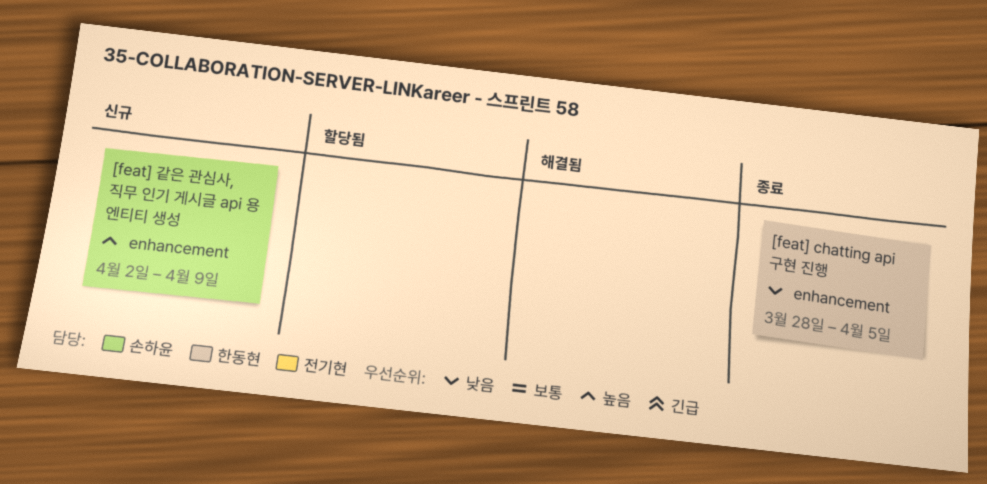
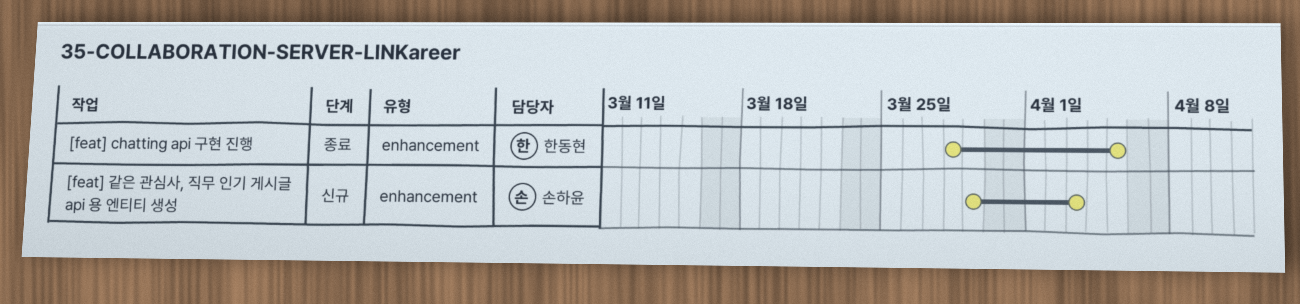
[feat] 같은 관심사, 직무 인기 게시글 api 용 엔티티 생성, start: Apr 2 -> Mar 29
[feat] 같은 관심사, 직무 인기 게시글 api 용 엔티티 생성, due: Apr 9 -> Apr 3

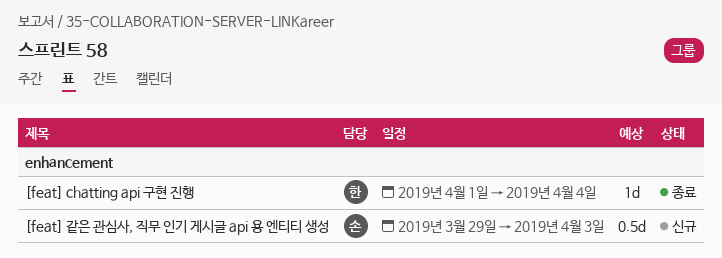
[feat] chatting api 구현 진행, start: Mar 28 -> Apr 1
[feat] chatting api 구현 진행, due: Apr 5 -> Apr 4

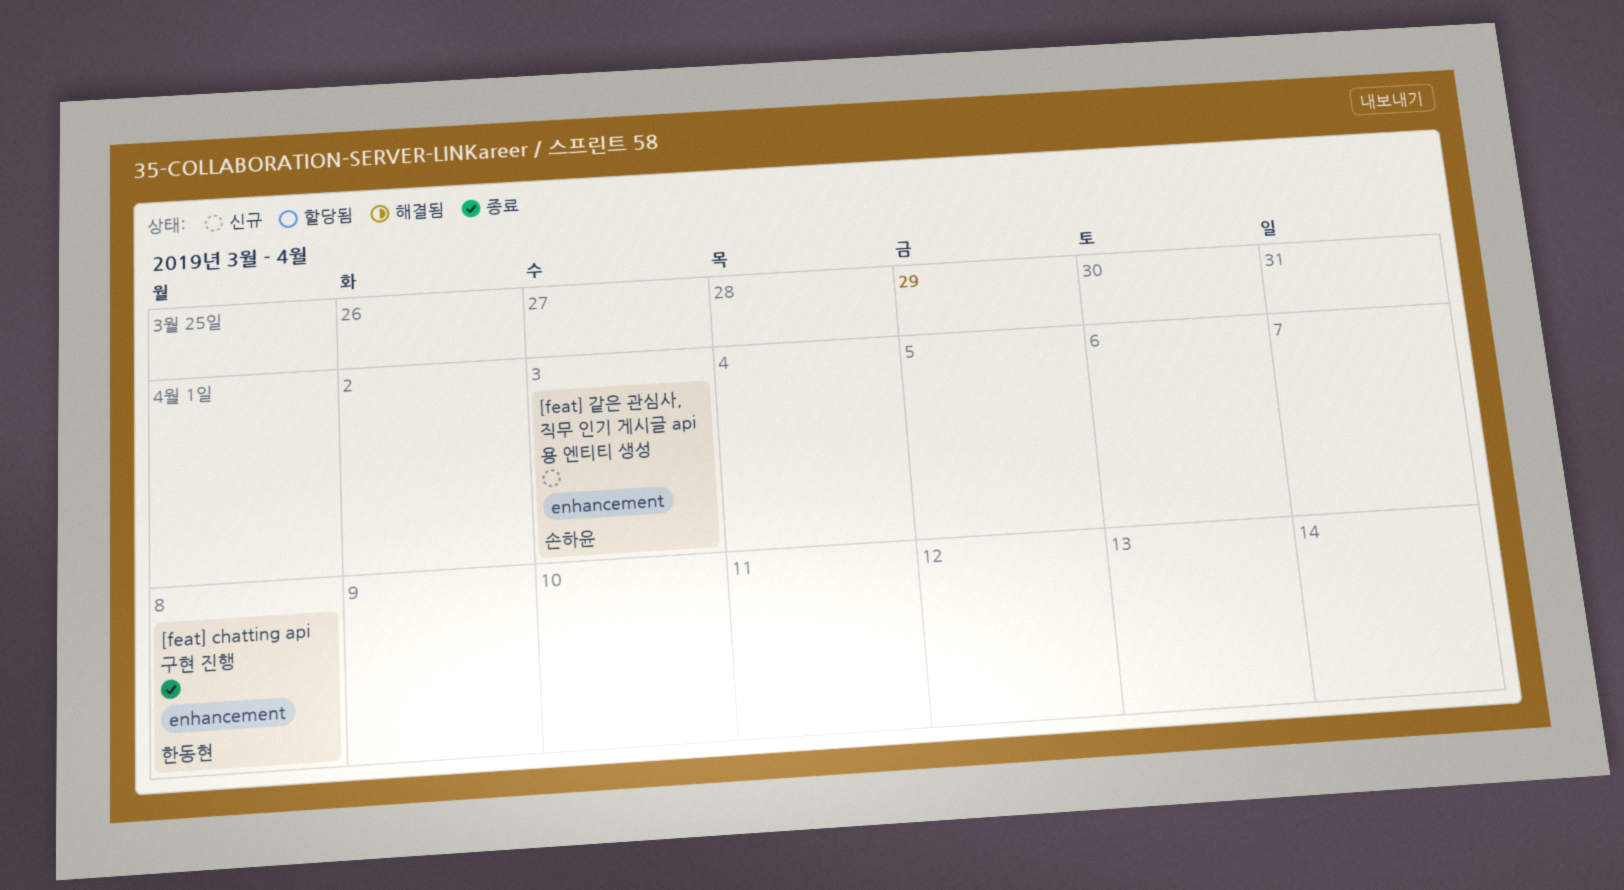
[feat] chatting api 구현 진행, due: Apr 4 -> Apr 8

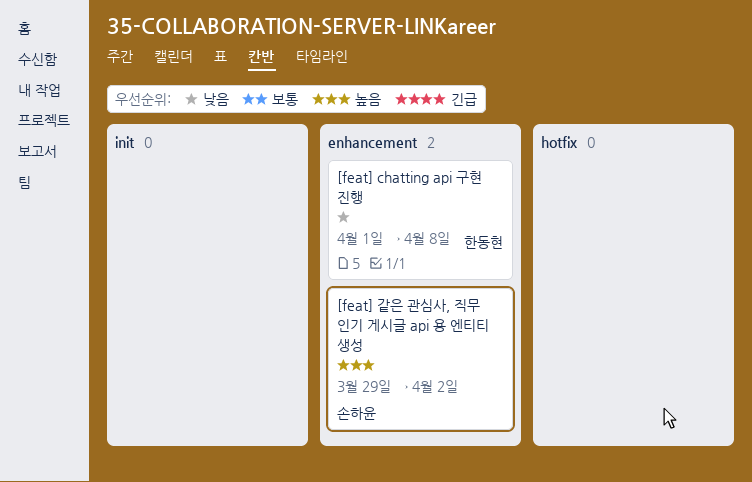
[feat] 같은 관심사, 직무 인기 게시글 api 용 엔티티 생성, due: Apr 3 -> Apr 2

